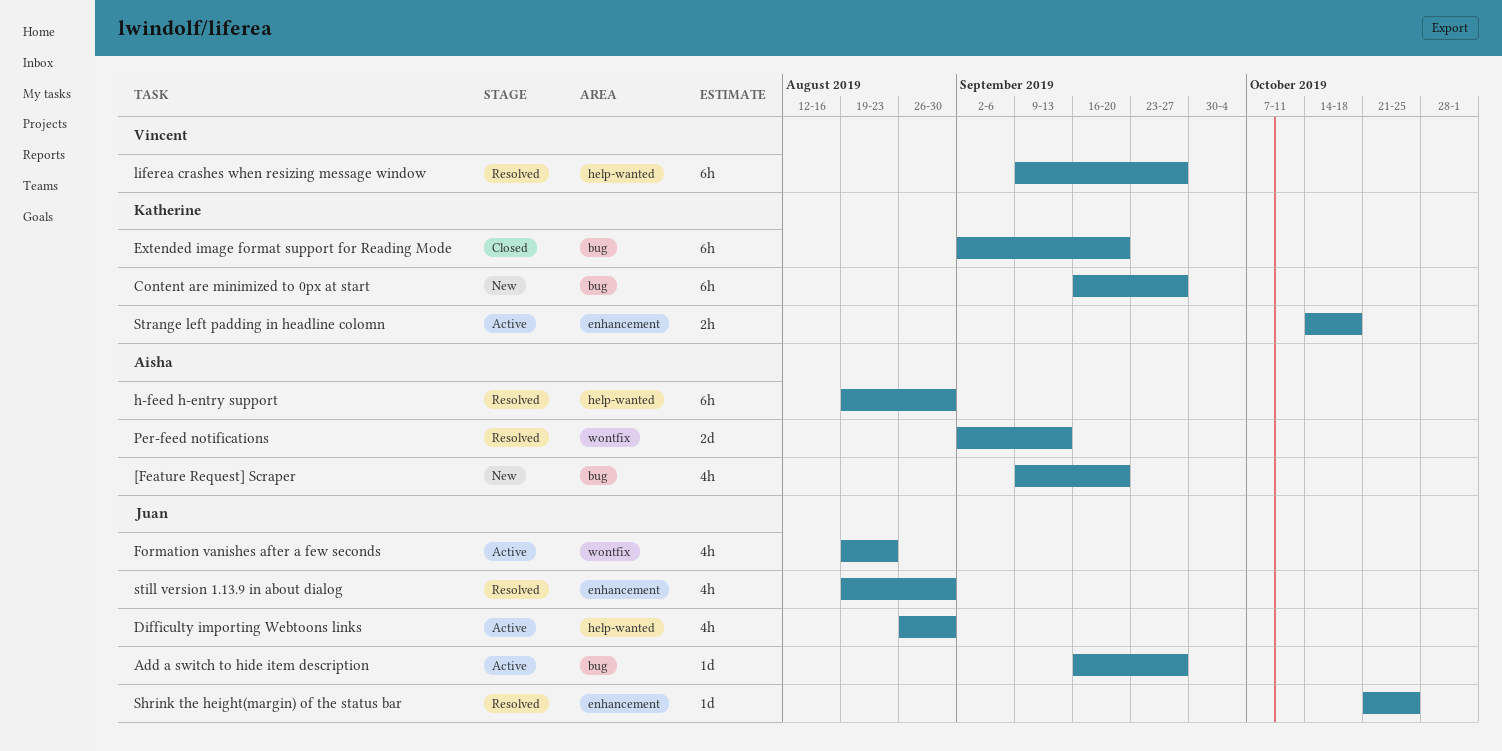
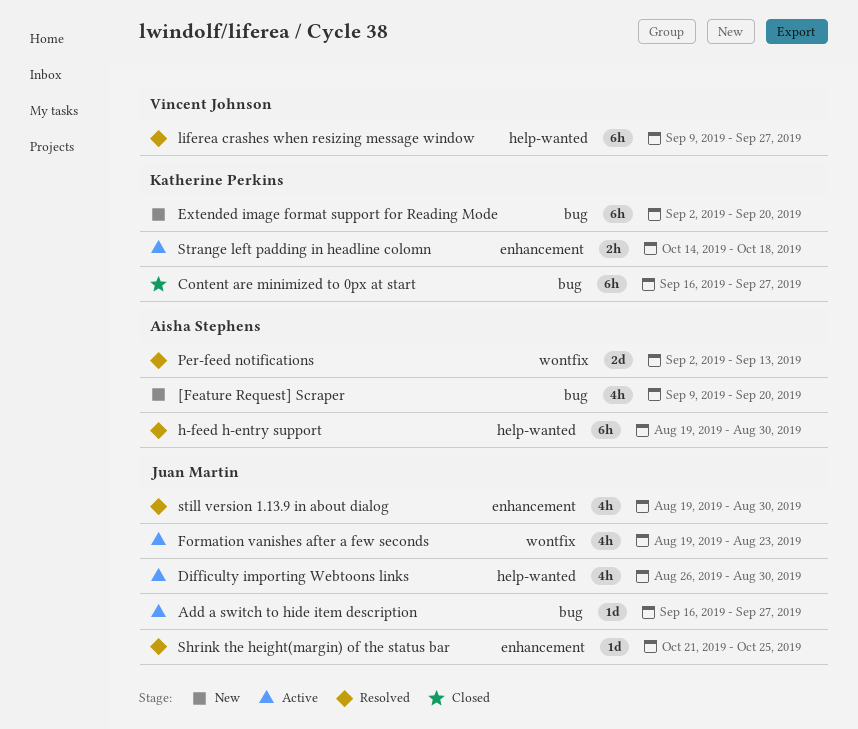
Content are minimized to 0px at start, status: New -> Closed
Extended image format support for Reading Mode, status: Closed -> New

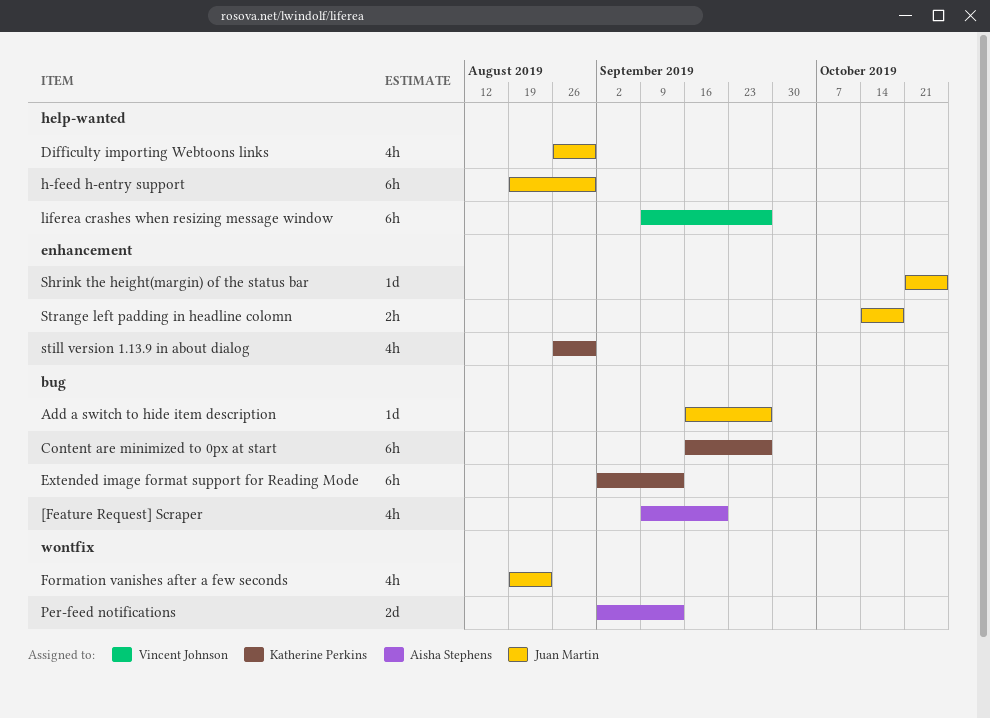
Extended image format support for Reading Mode, due: Sep 20 -> Sep 13
h-feed h-entry support, owner: Aisha Stephens -> Juan Martin
still version 1.13.9 in about dialog, owner: Juan Martin -> Katherine Perkins
still version 1.13.9 in about dialog, start: Aug 19 -> Aug 26
Strange left padding in headline colomn, owner: Katherine Perkins -> Juan Martin

